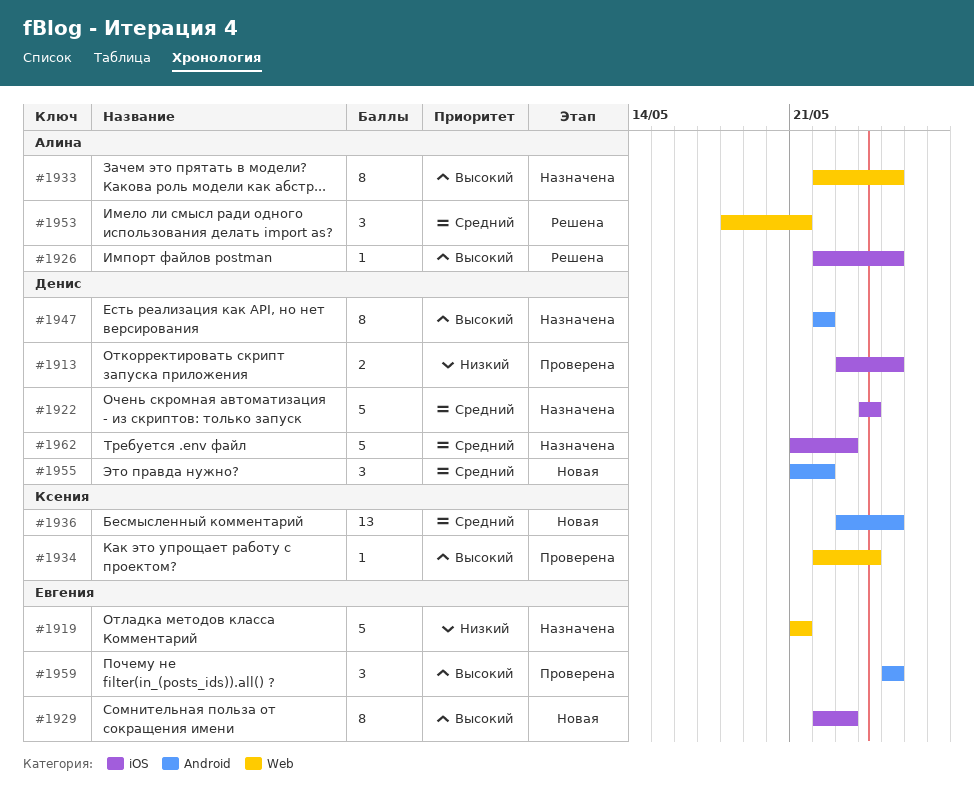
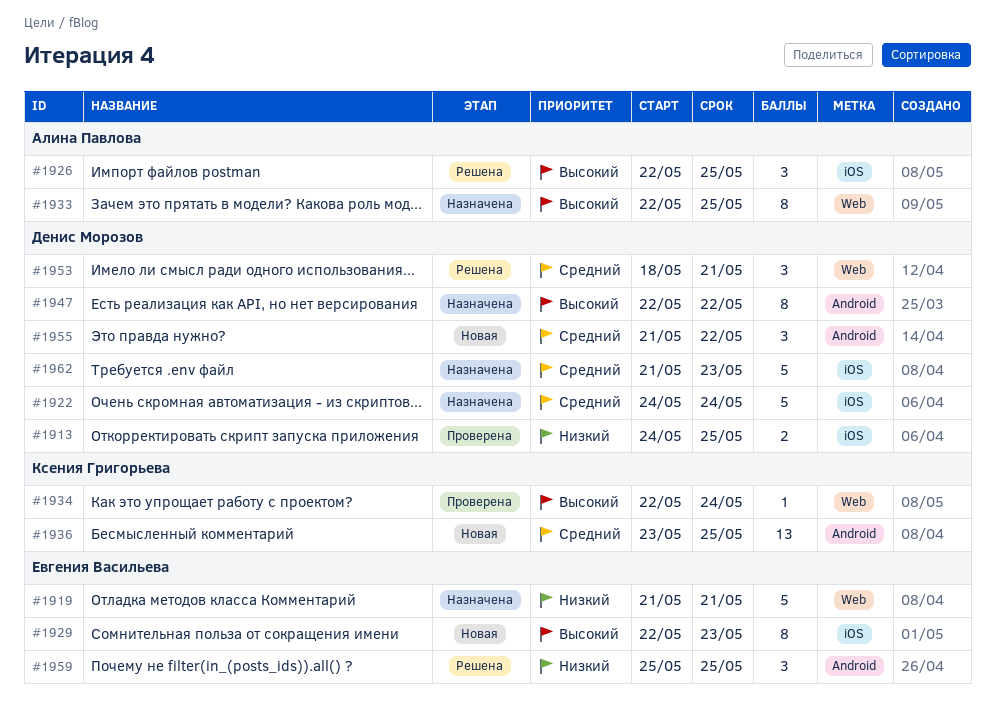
#1913, start: May 23 -> May 24
#1926, estimate: 1 -> 3
#1953, owner: Алина Павлова -> Денис Морозов
#1959, status: Проверена -> Решена
#1959, priority: Высокий -> Низкий

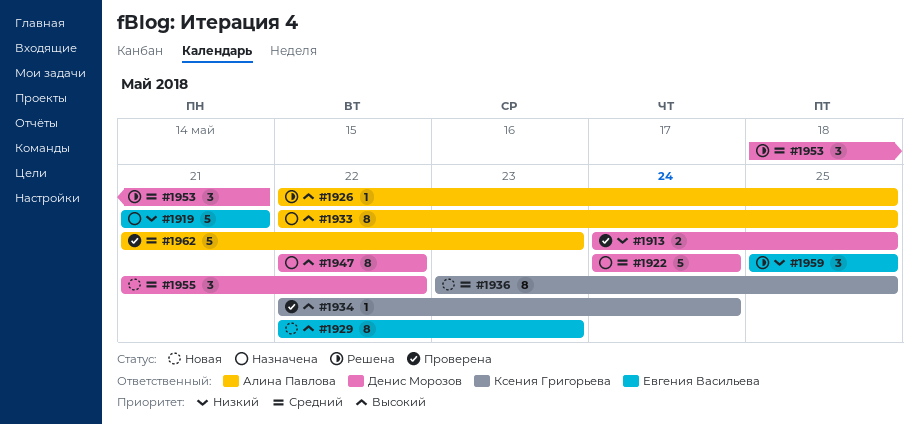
#1926, estimate: 3 -> 1
#1936, estimate: 13 -> 8
#1962, status: Назначена -> Проверена
#1962, owner: Денис Морозов -> Алина Павлова

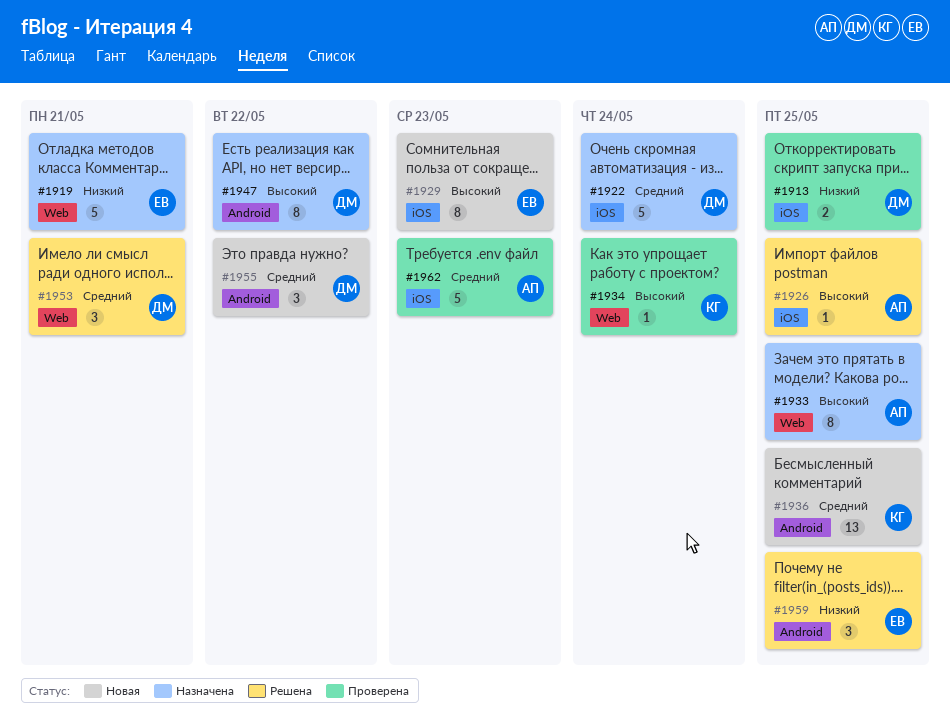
#1936, estimate: 8 -> 13

